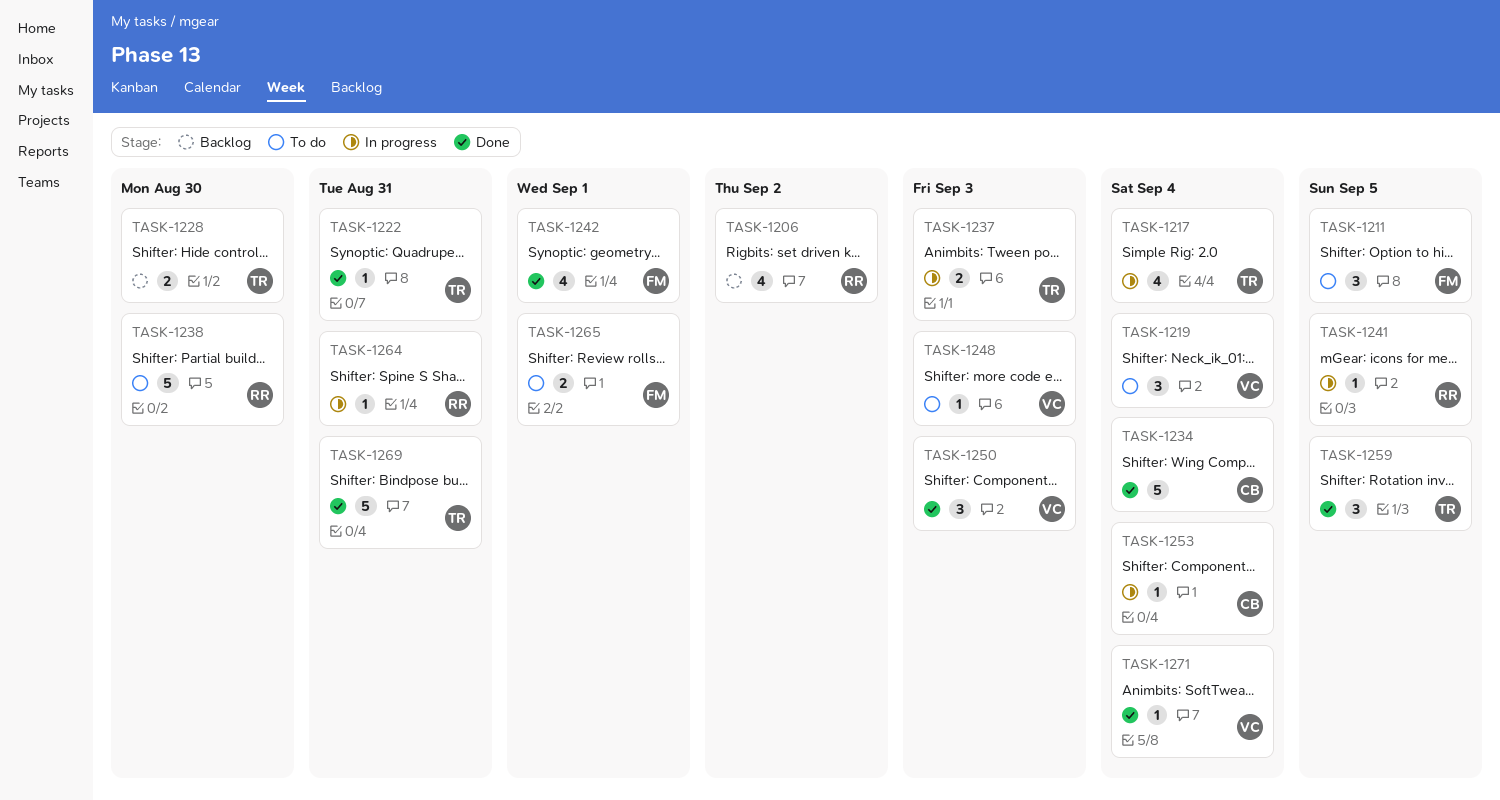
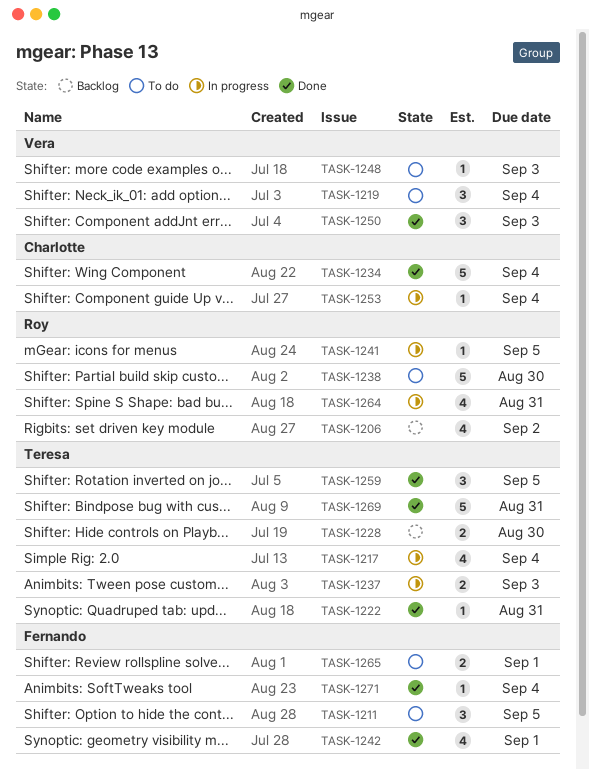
TASK-1264, estimate: 1 -> 4
TASK-1271, owner: Vera -> Fernando

